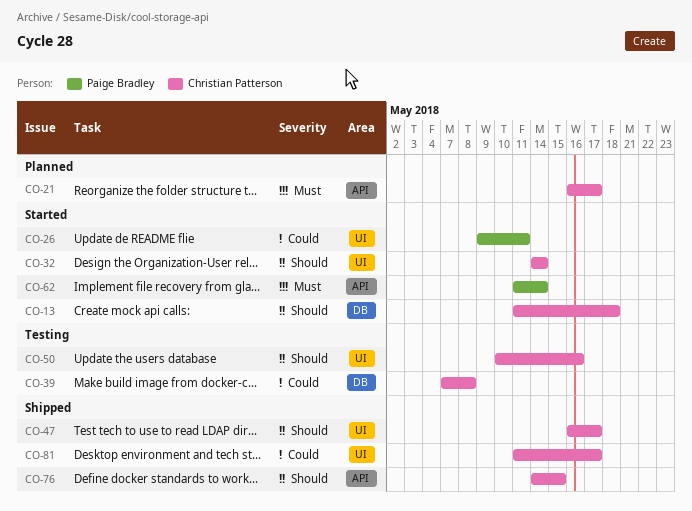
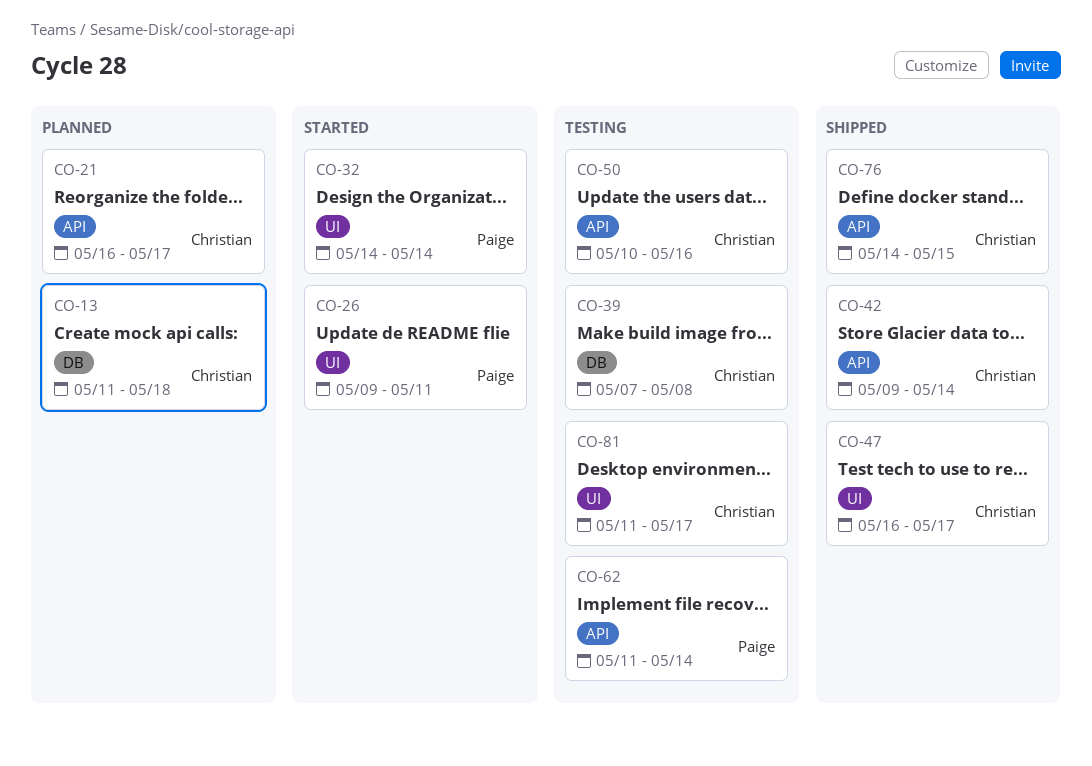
CO-13, status: Started -> Planned
CO-32, owner: Christian Patterson -> Paige Bradley
CO-42: none -> present
CO-50, label: UI -> API
CO-62, status: Started -> Testing
CO-81, status: Shipped -> Testing

